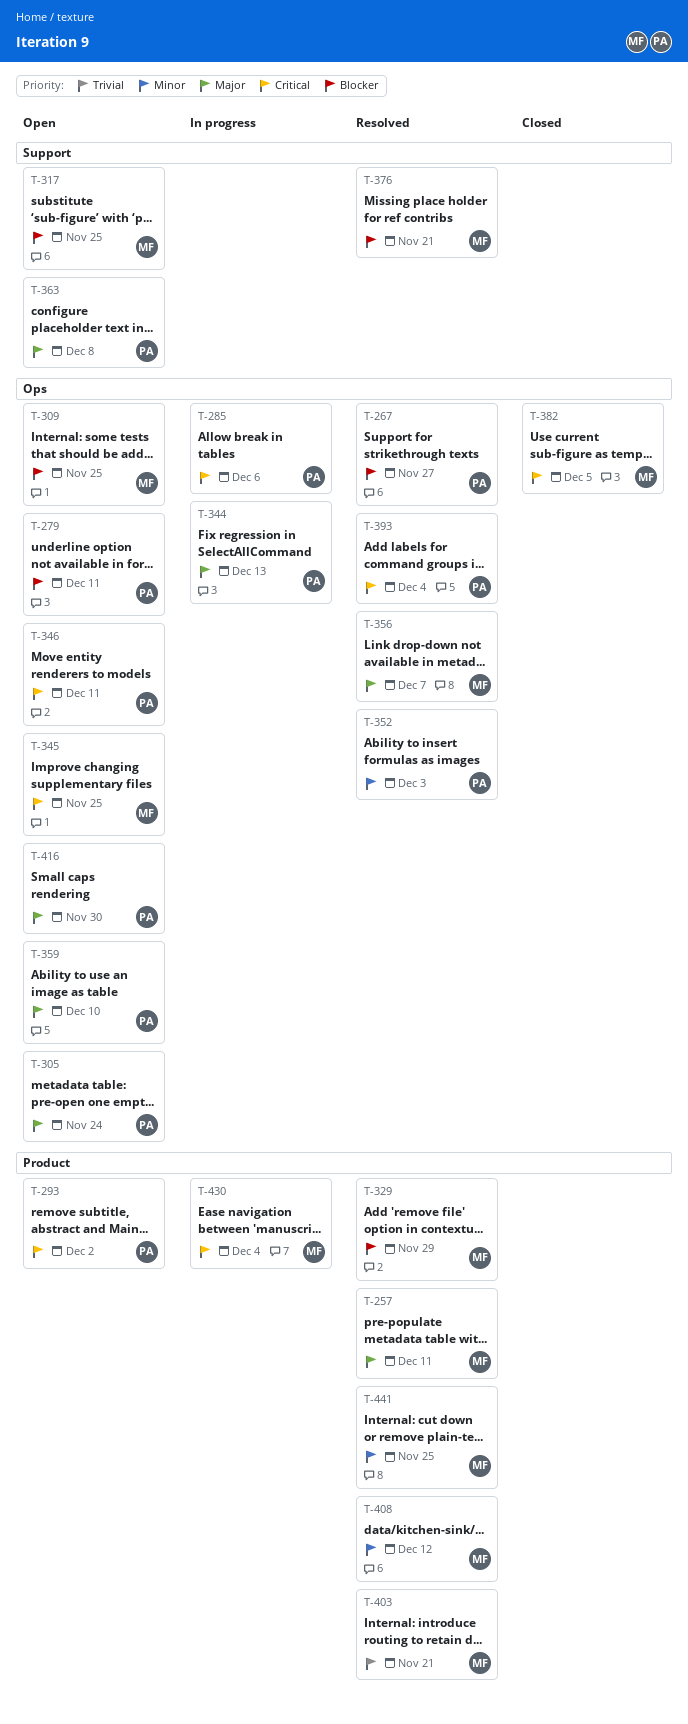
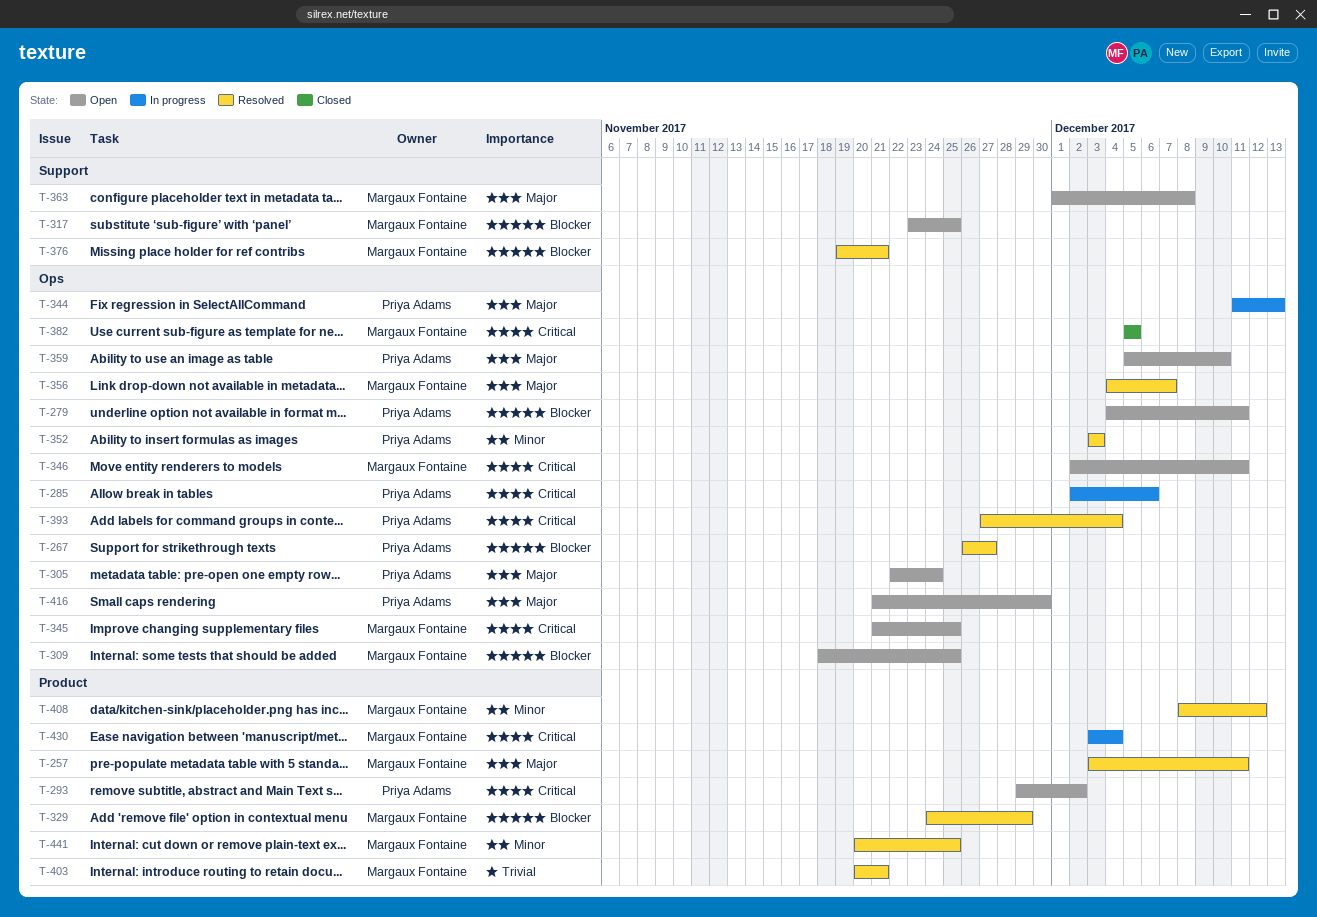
T-346, owner: Priya Adams -> Margaux Fontaine
T-363, owner: Priya Adams -> Margaux Fontaine

